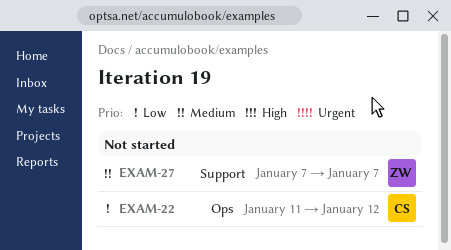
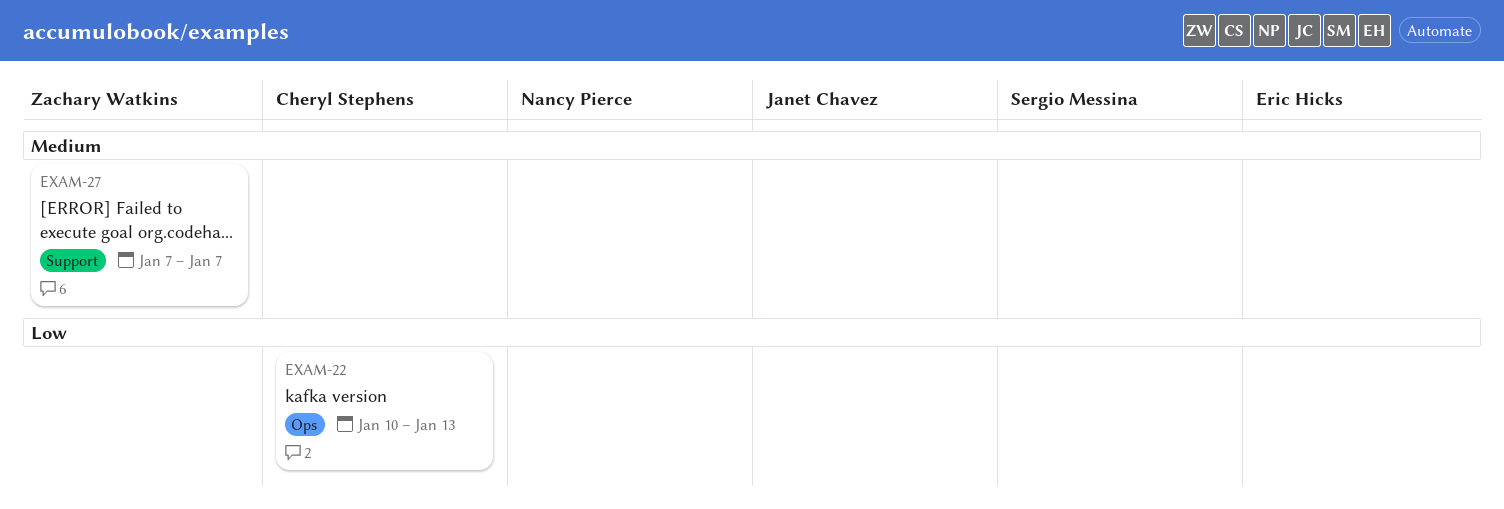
EXAM-22, start: Jan 11 -> Jan 10
EXAM-22, due: Jan 12 -> Jan 13

